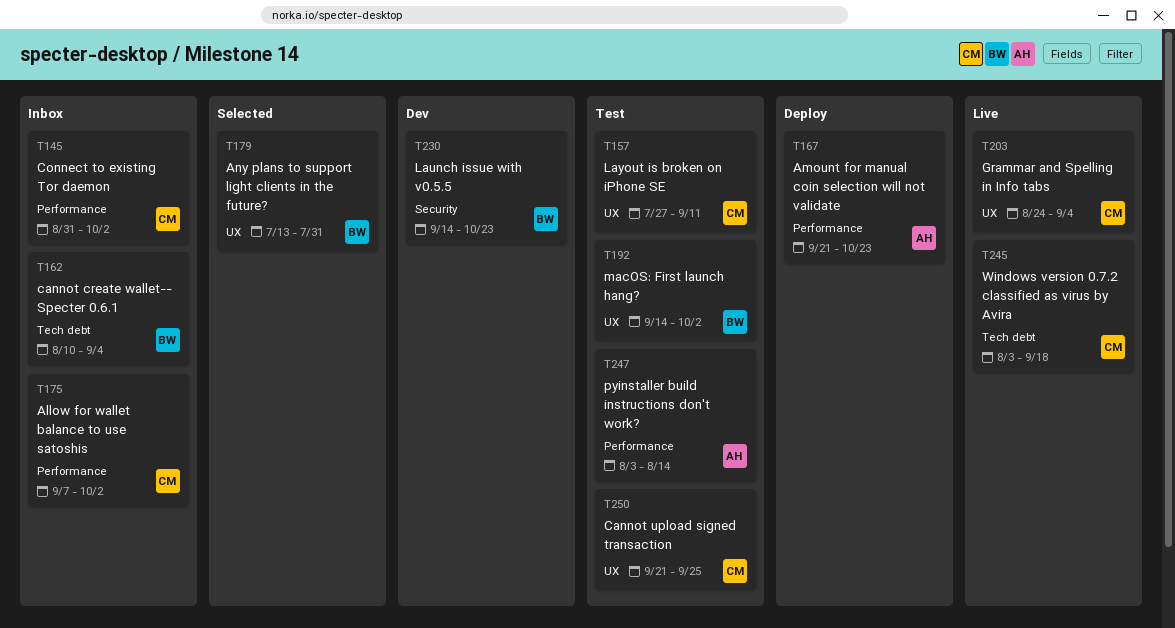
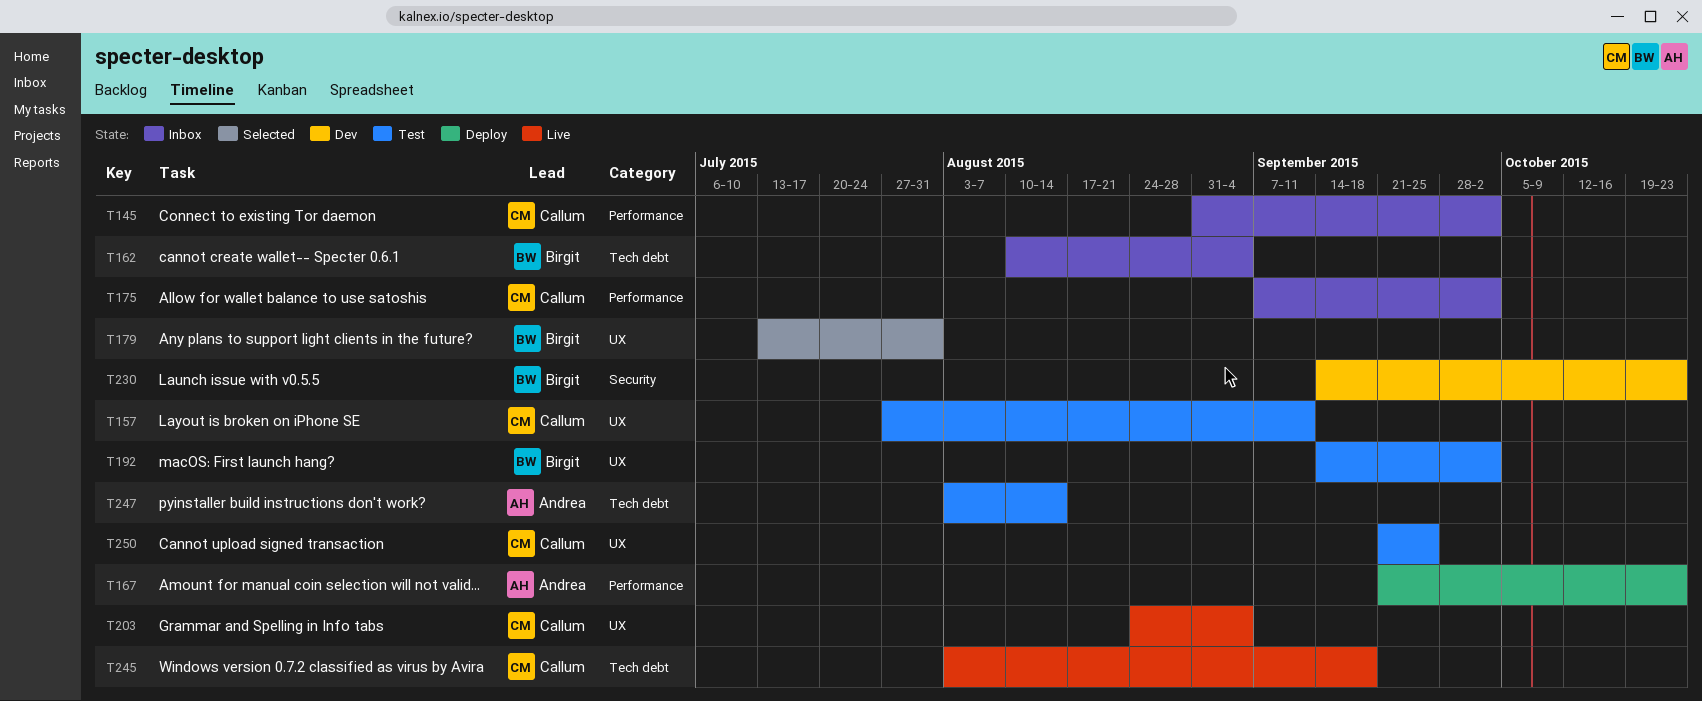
T247, label: Performance -> Tech debt

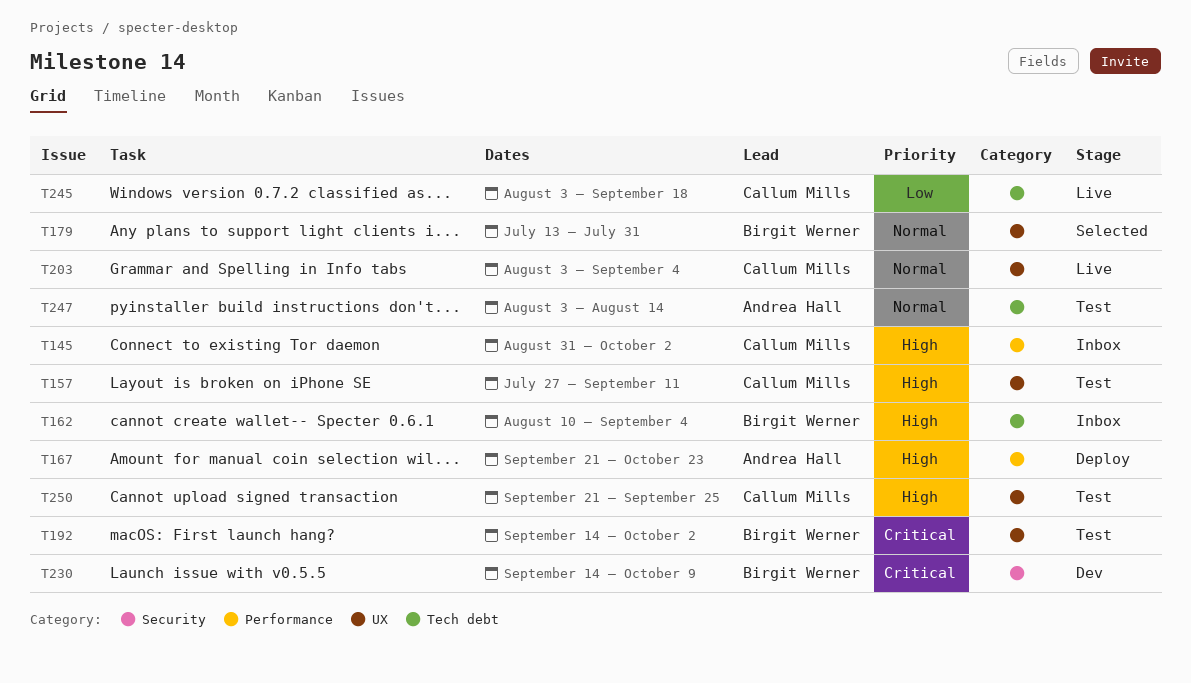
T175: present -> none
T203, start: Aug 24 -> Aug 3
T230, due: Oct 23 -> Oct 9

